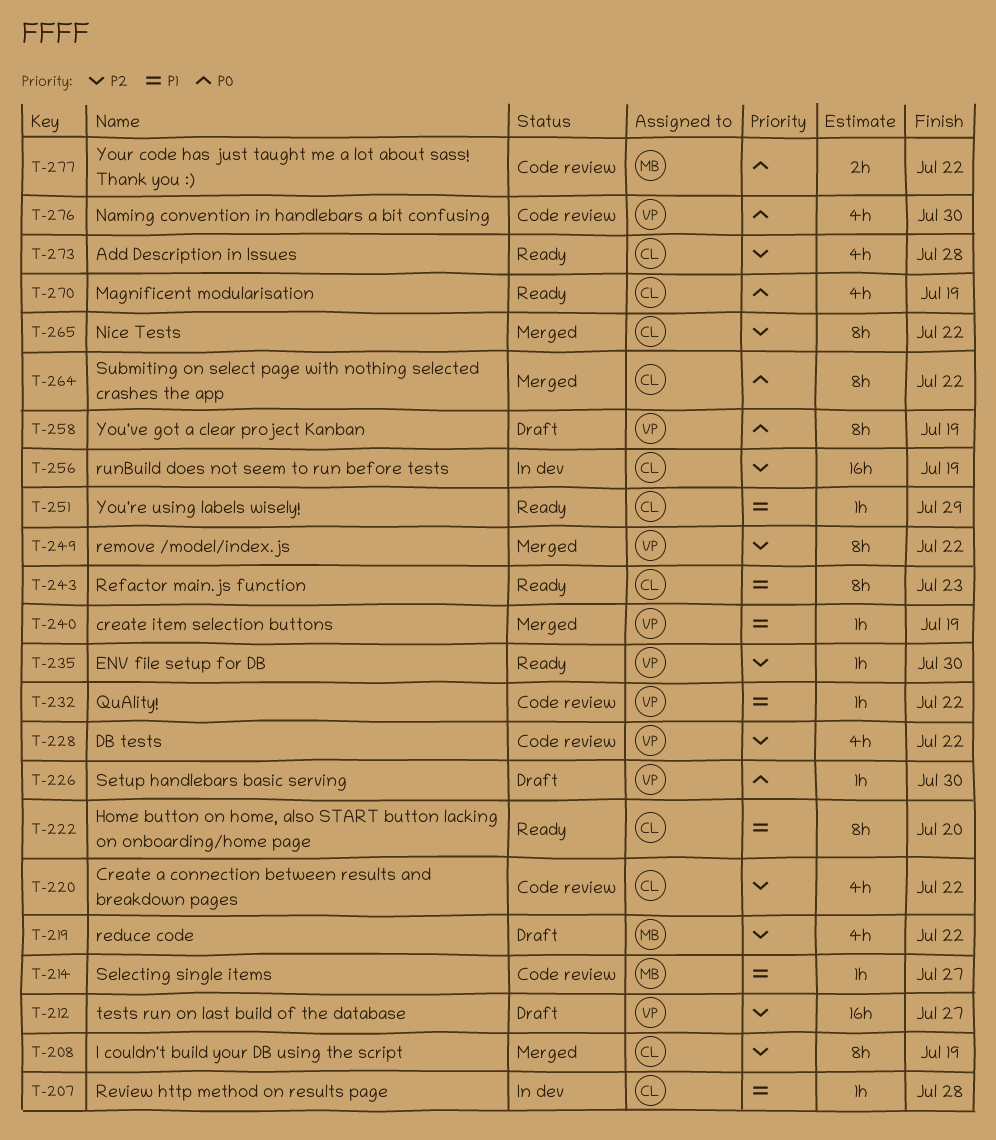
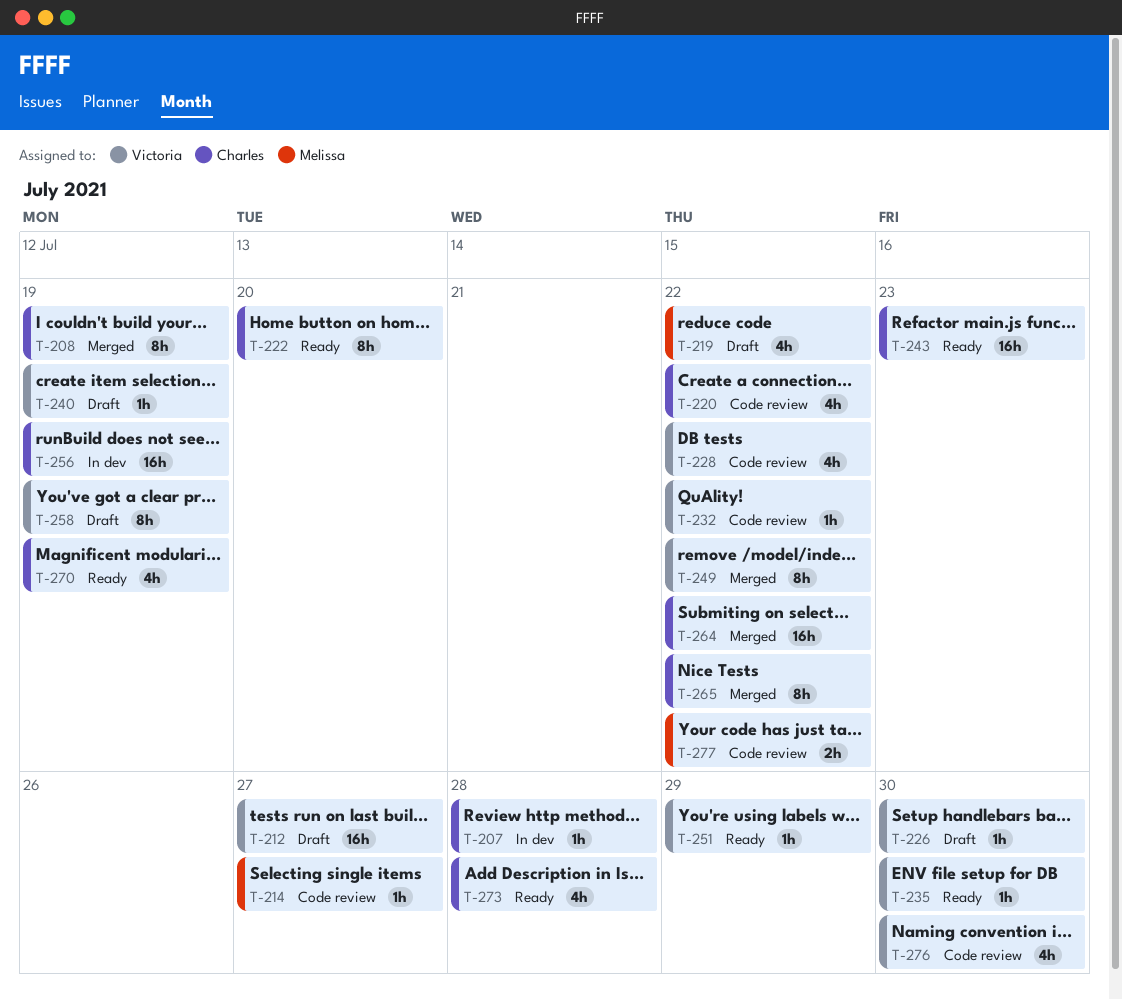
T-240, status: Merged -> Draft
T-243, estimate: 8h -> 16h
T-251, owner: Charles -> Victoria
T-264, estimate: 8h -> 16h

